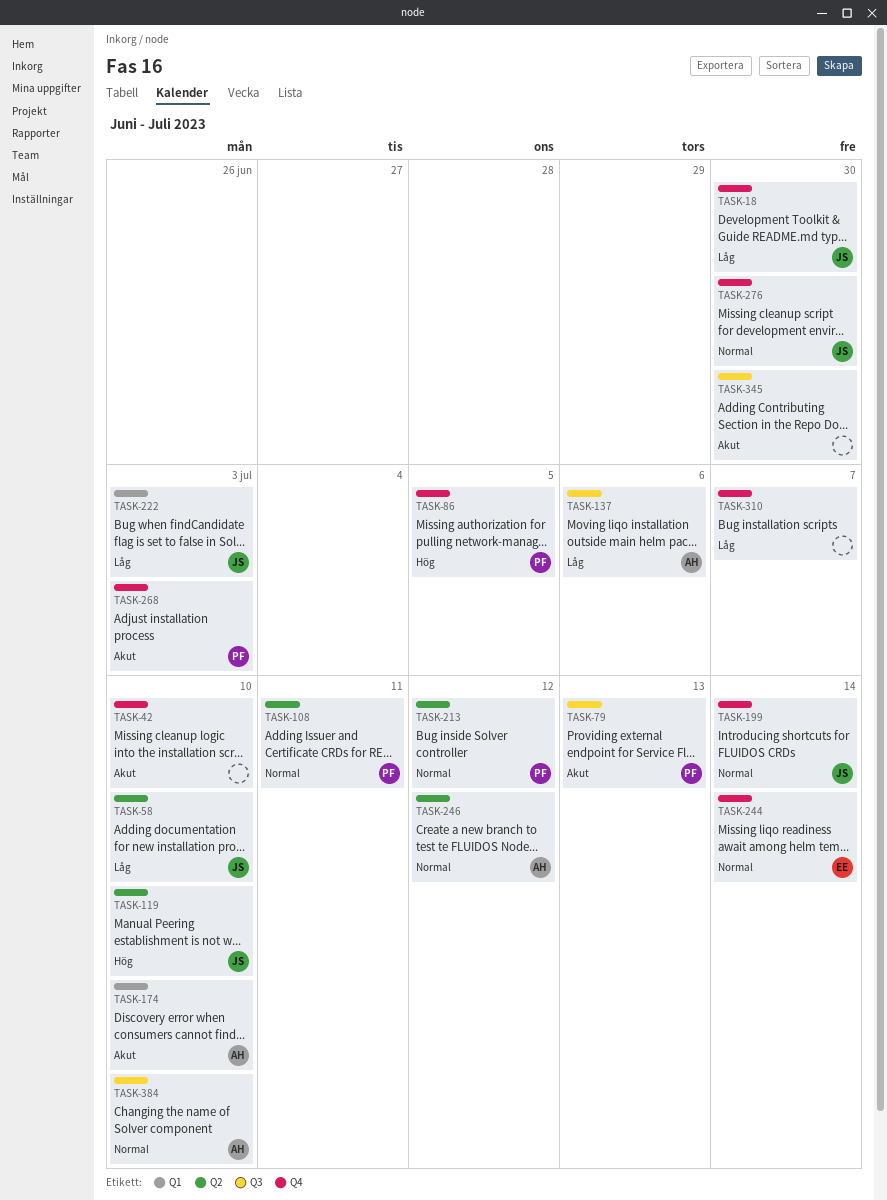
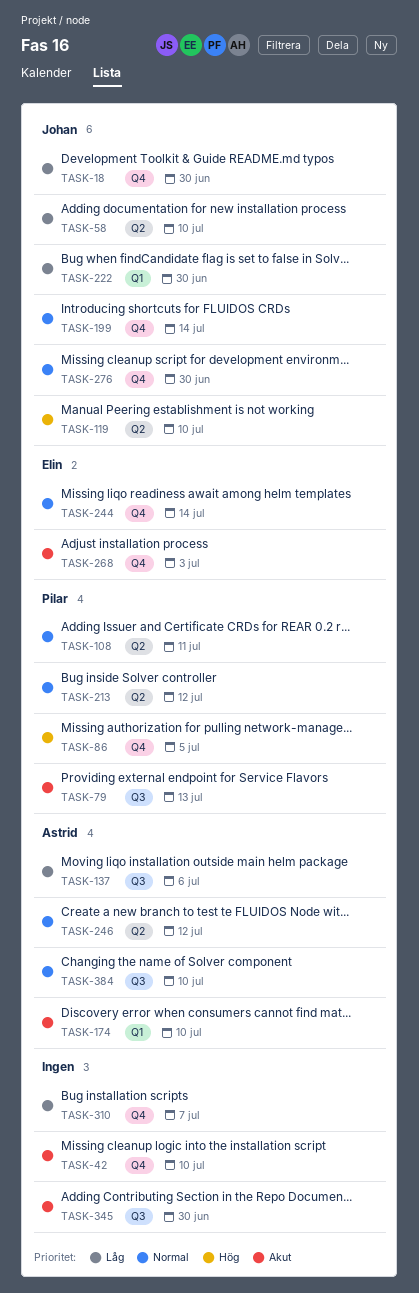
TASK-222, due: Jul 3 -> Jun 30
TASK-268, owner: Pilar -> Elin

